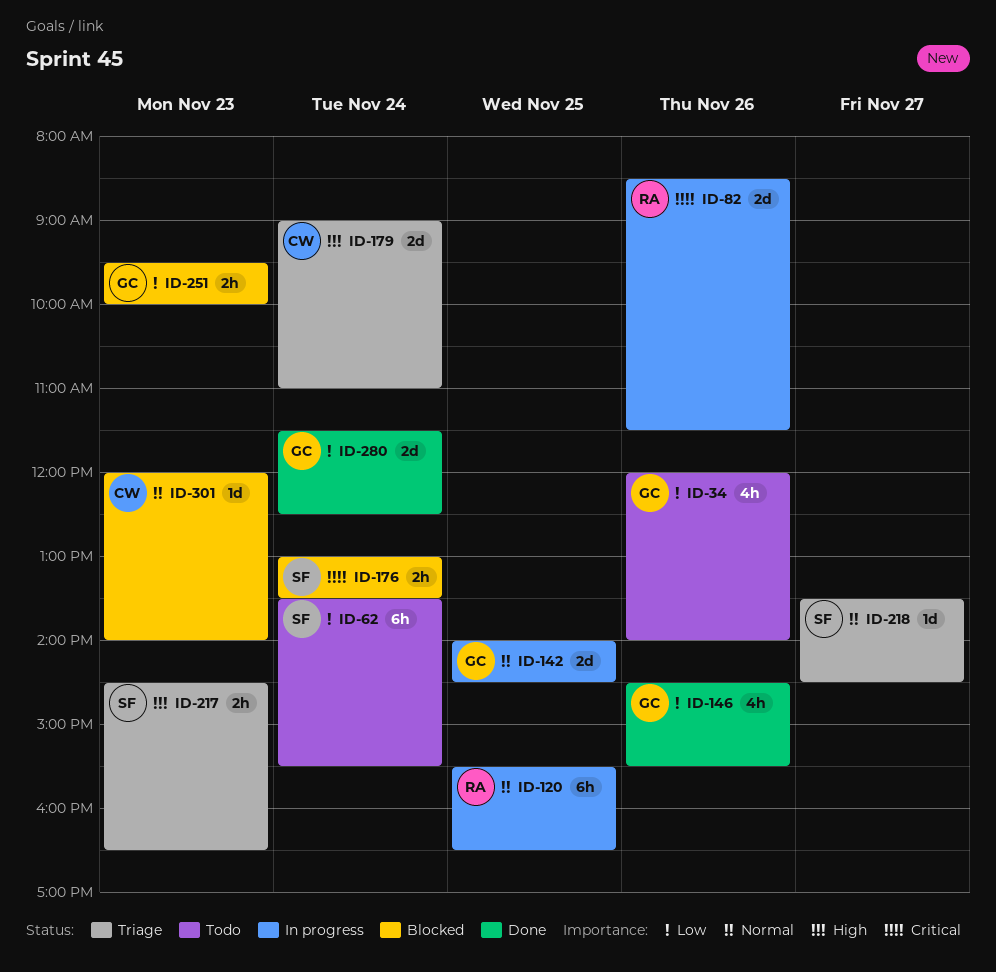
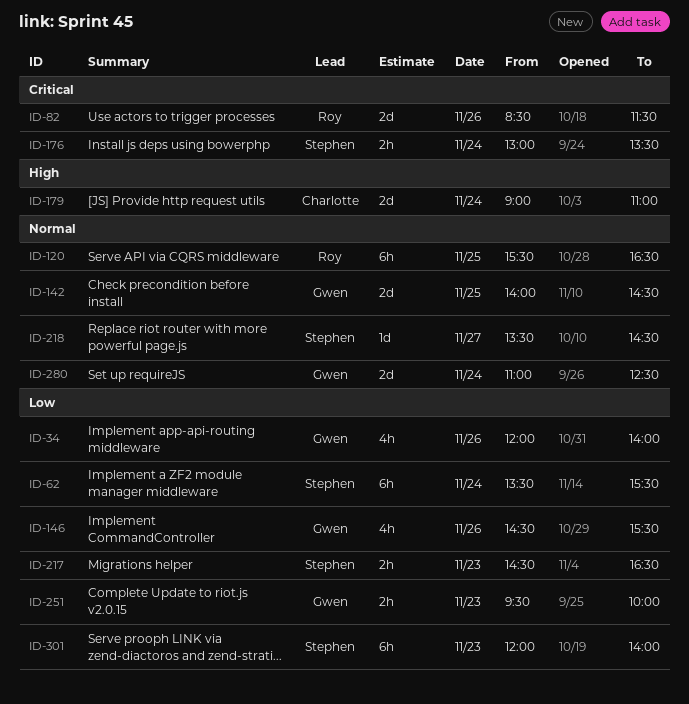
ID-217, priority: High -> Low
ID-280, priority: Low -> Normal
ID-280, begins: 11:30 -> 11:00
ID-301, owner: Charlotte -> Stephen
ID-301, priority: Normal -> Low
ID-301, estimate: 1d -> 6h

